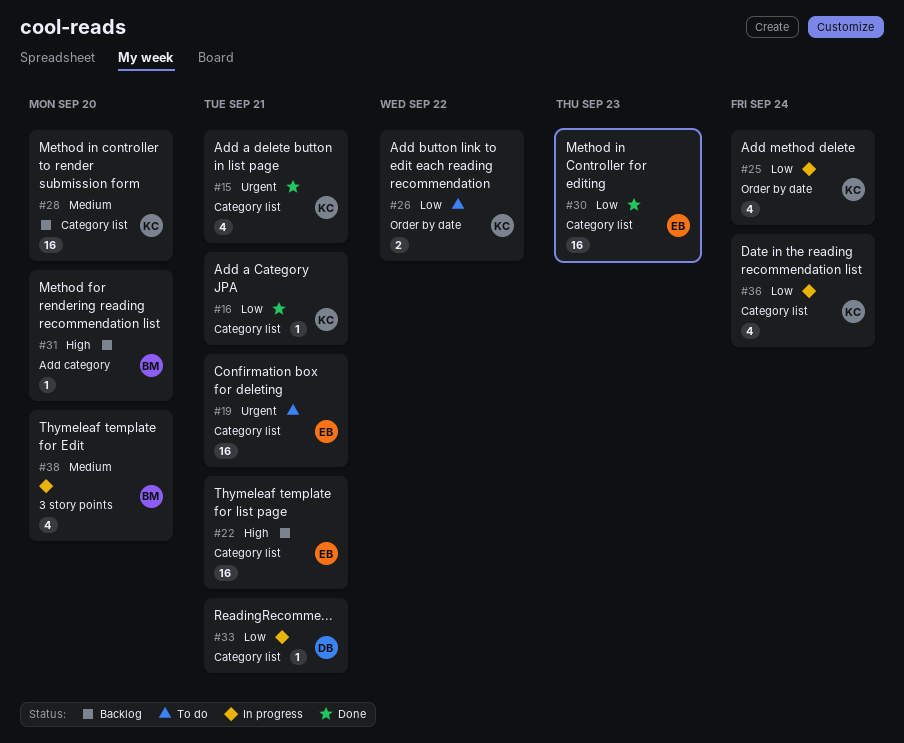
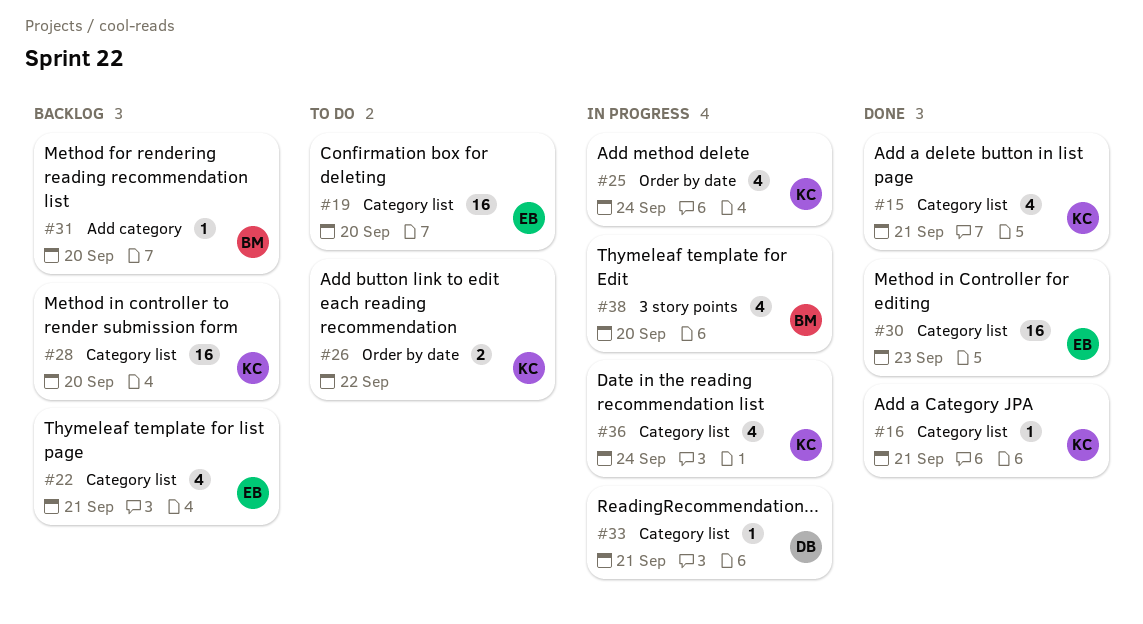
#19, due: Sep 21 -> Sep 20
#22, estimate: 16 -> 4

